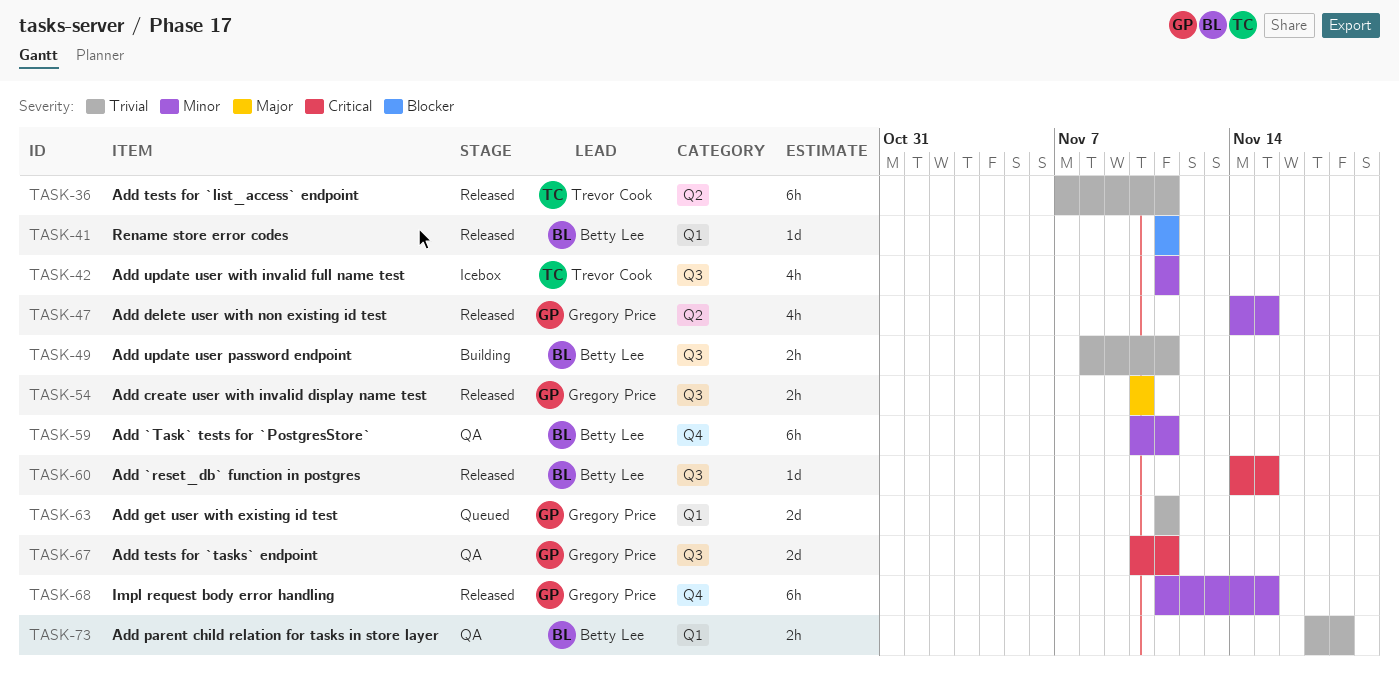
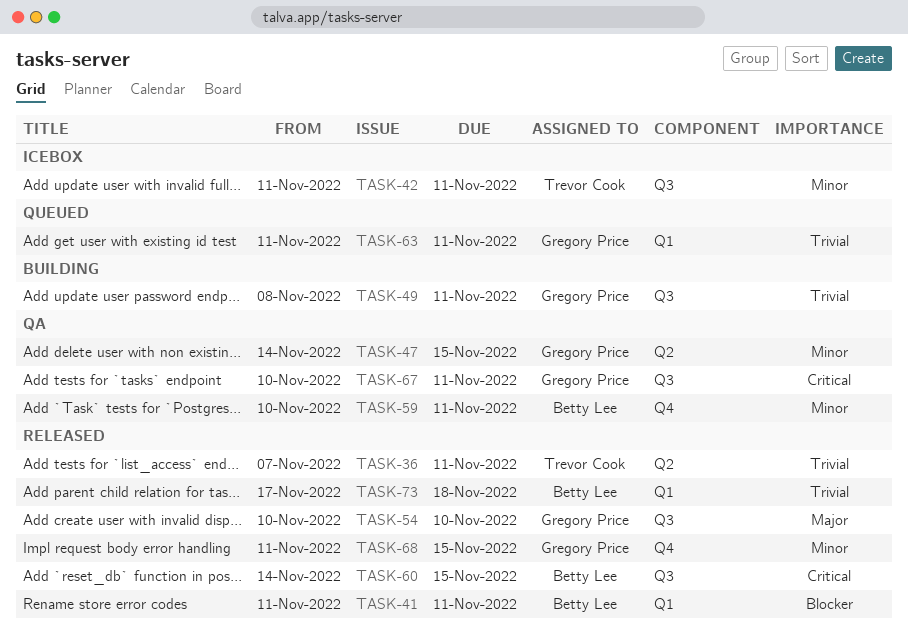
TASK-47, status: Released -> QA
TASK-49, owner: Betty Lee -> Gregory Price
TASK-73, status: QA -> Released

